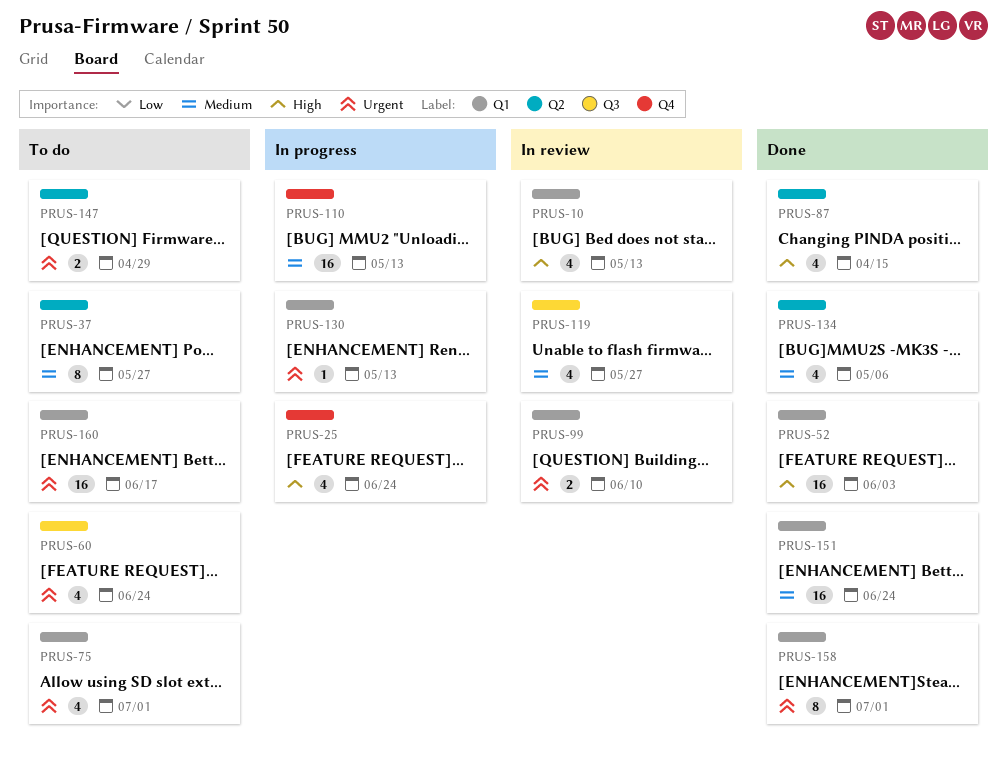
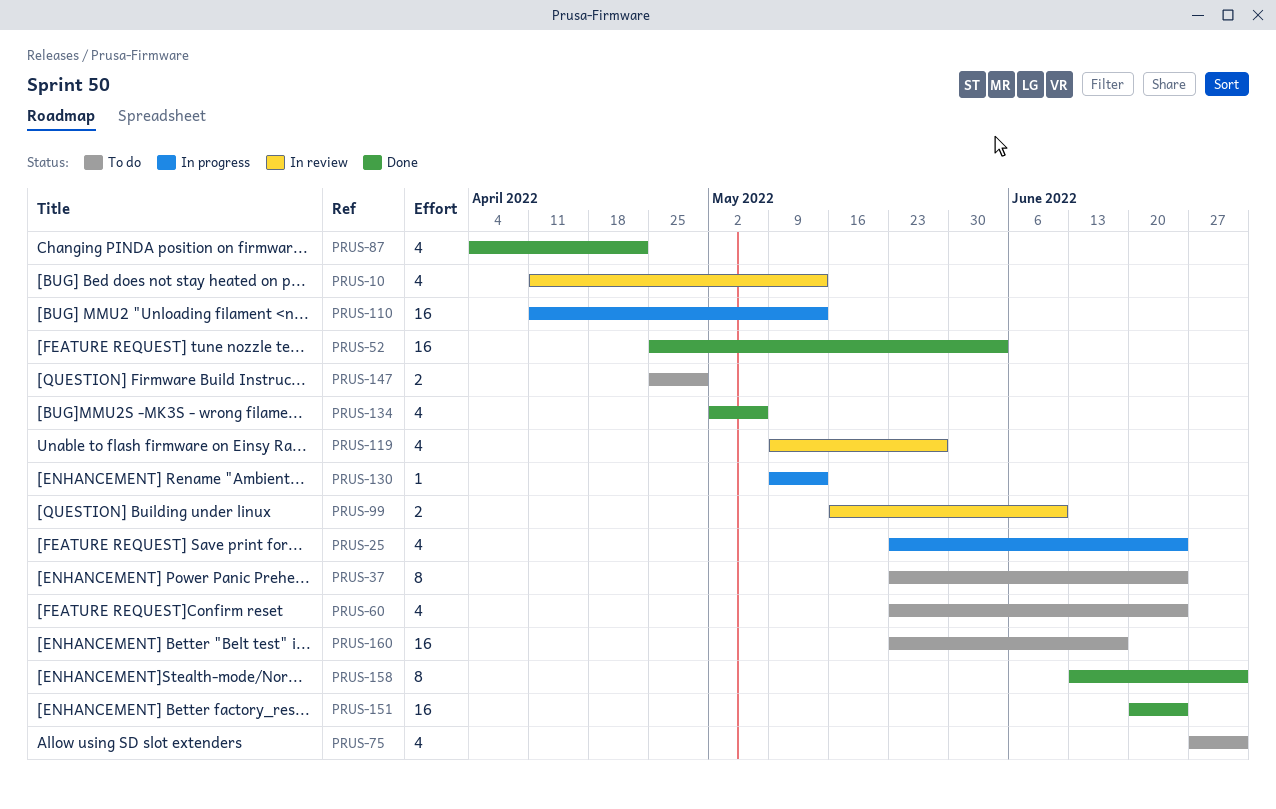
PRUS-37, due: May 27 -> Jun 24
PRUS-87, due: Apr 15 -> Apr 22

